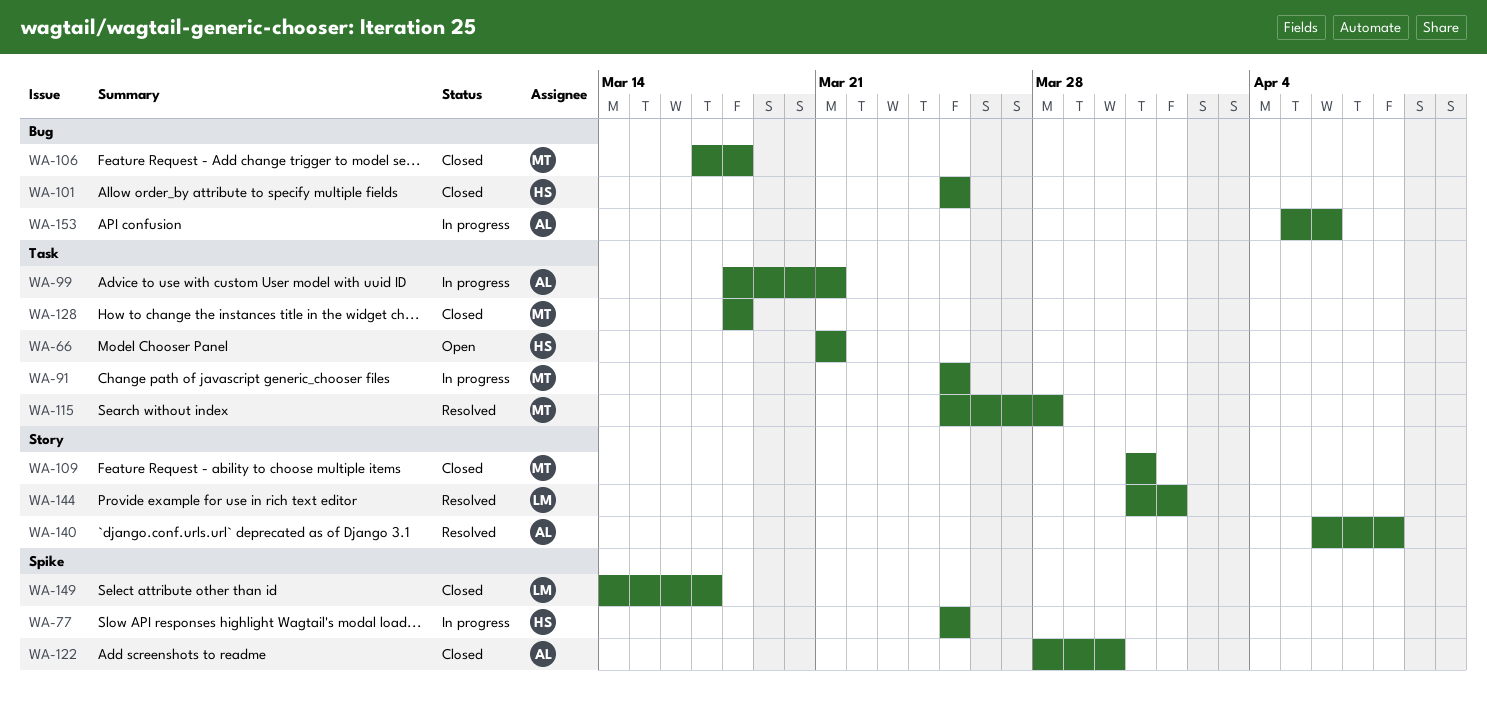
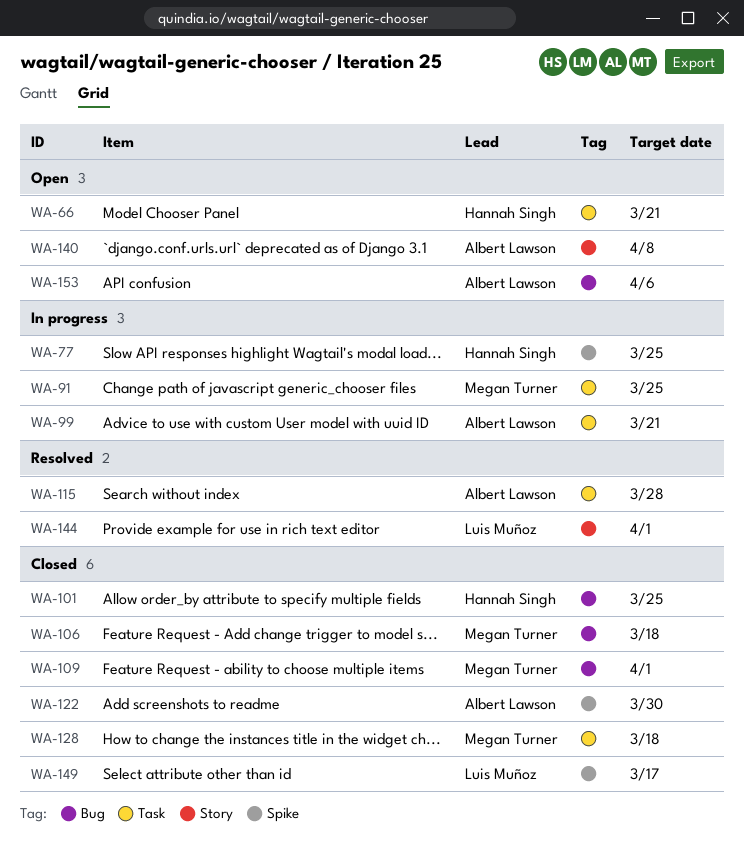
WA-109, label: Story -> Bug
WA-109, due: Mar 31 -> Apr 1
WA-115, owner: Megan Turner -> Albert Lawson
WA-140, status: Resolved -> Open
WA-153, status: In progress -> Open

